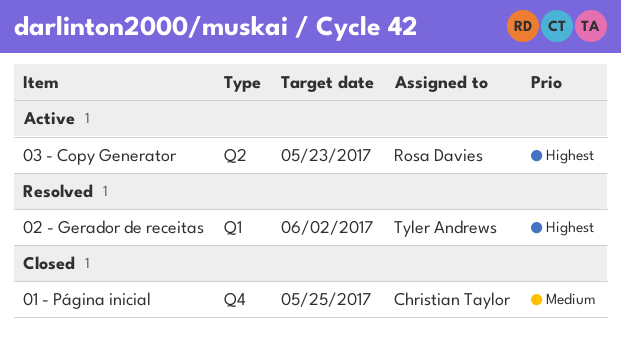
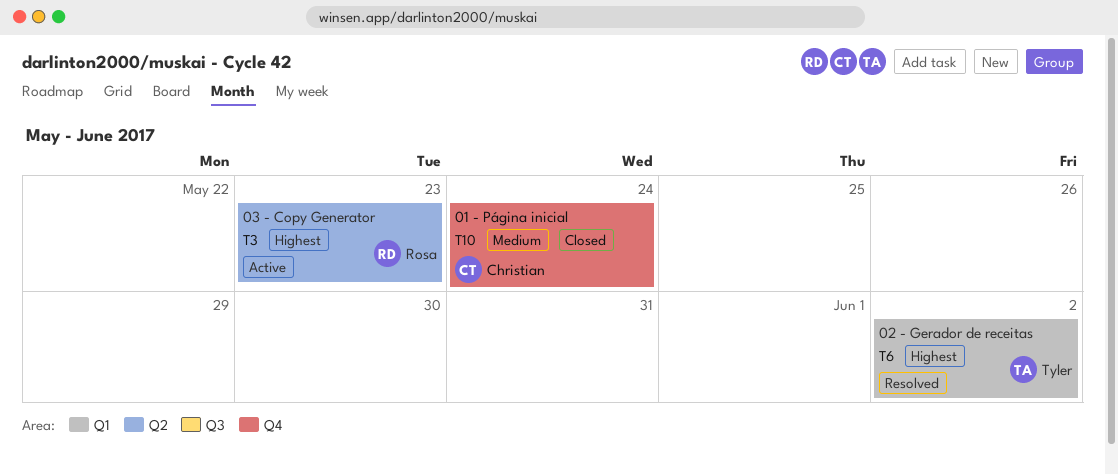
01 - Página inicial, due: May 25 -> May 24

